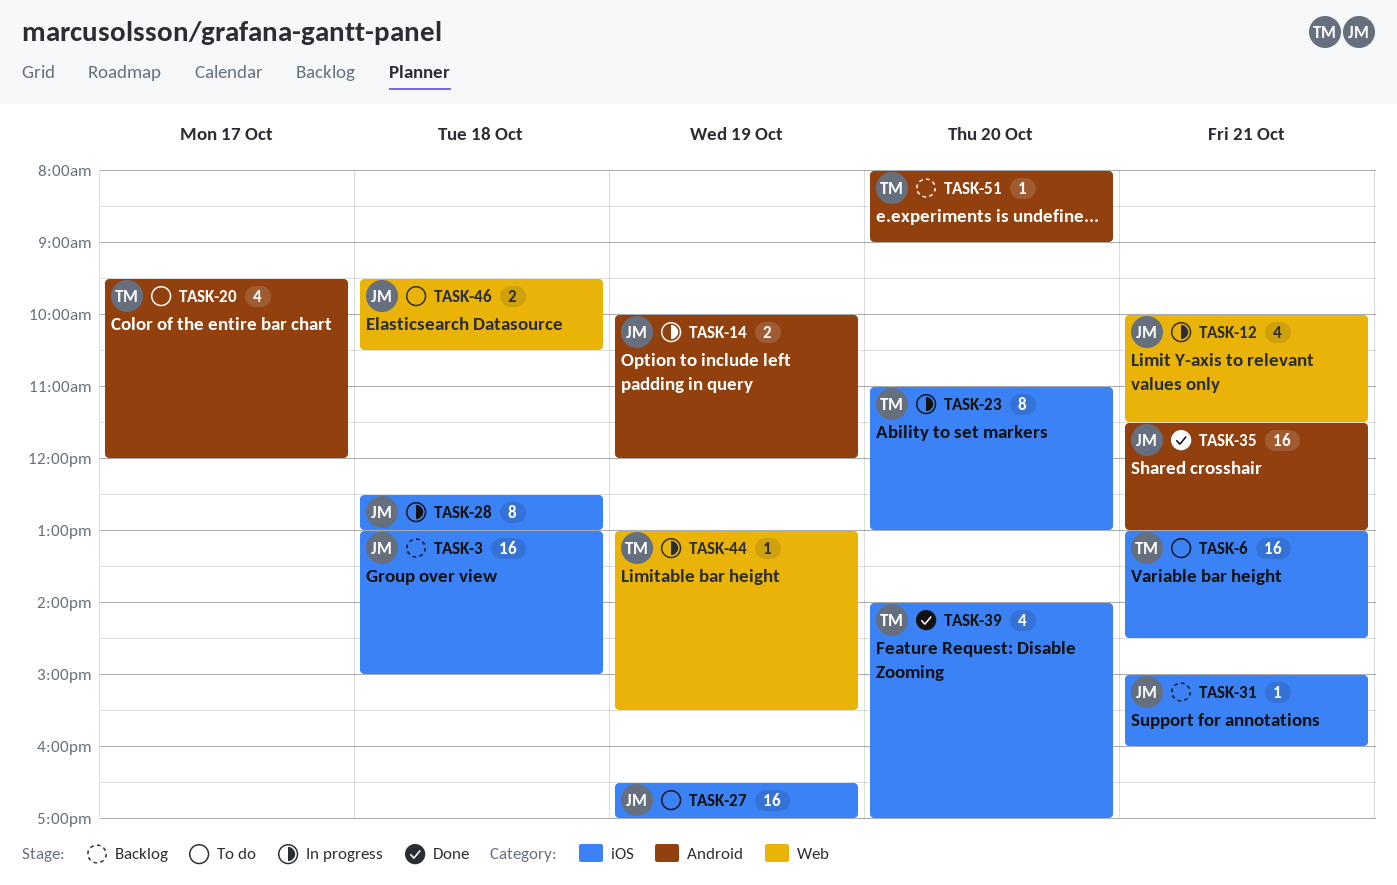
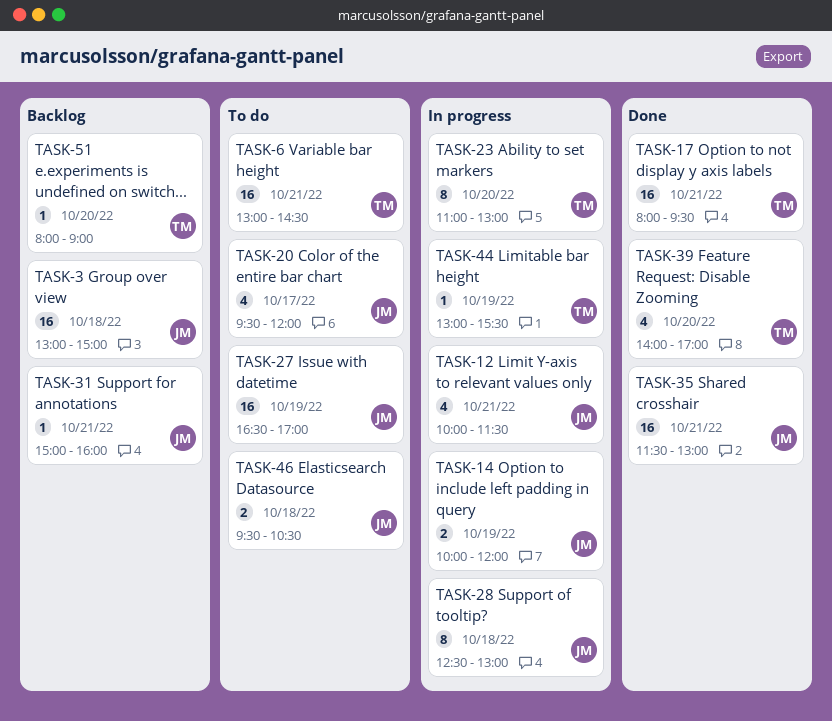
TASK-17: none -> present
TASK-20, owner: TM -> JM

